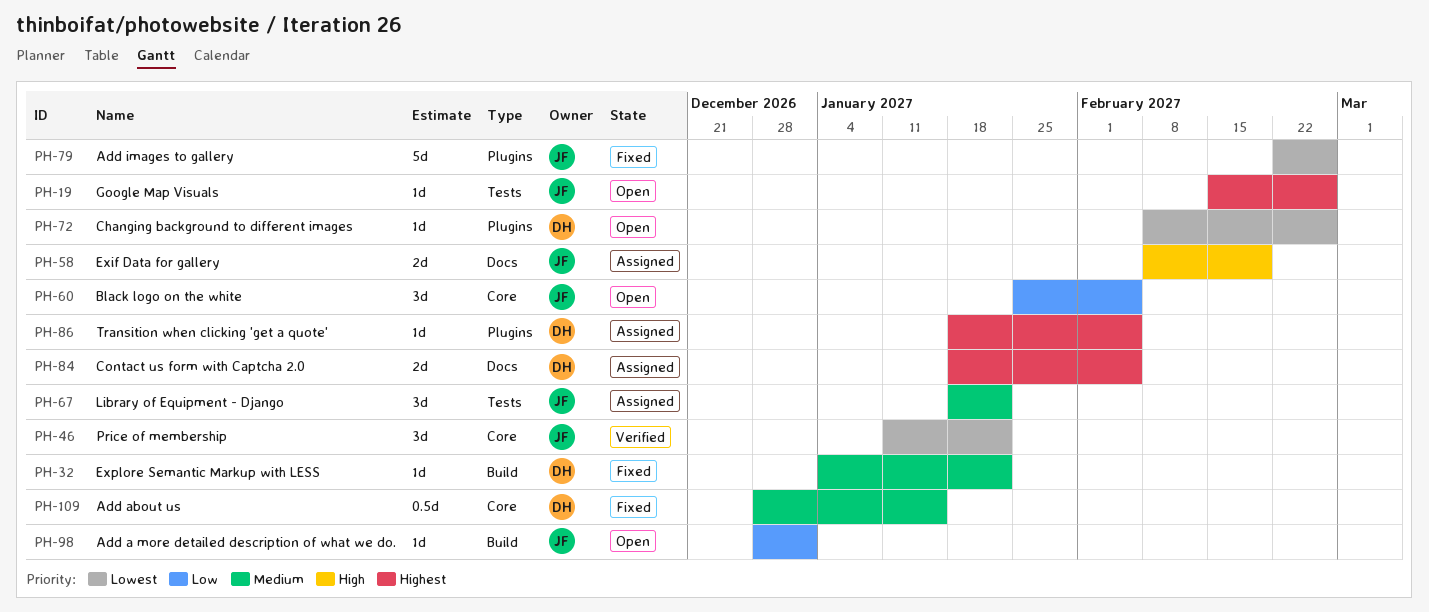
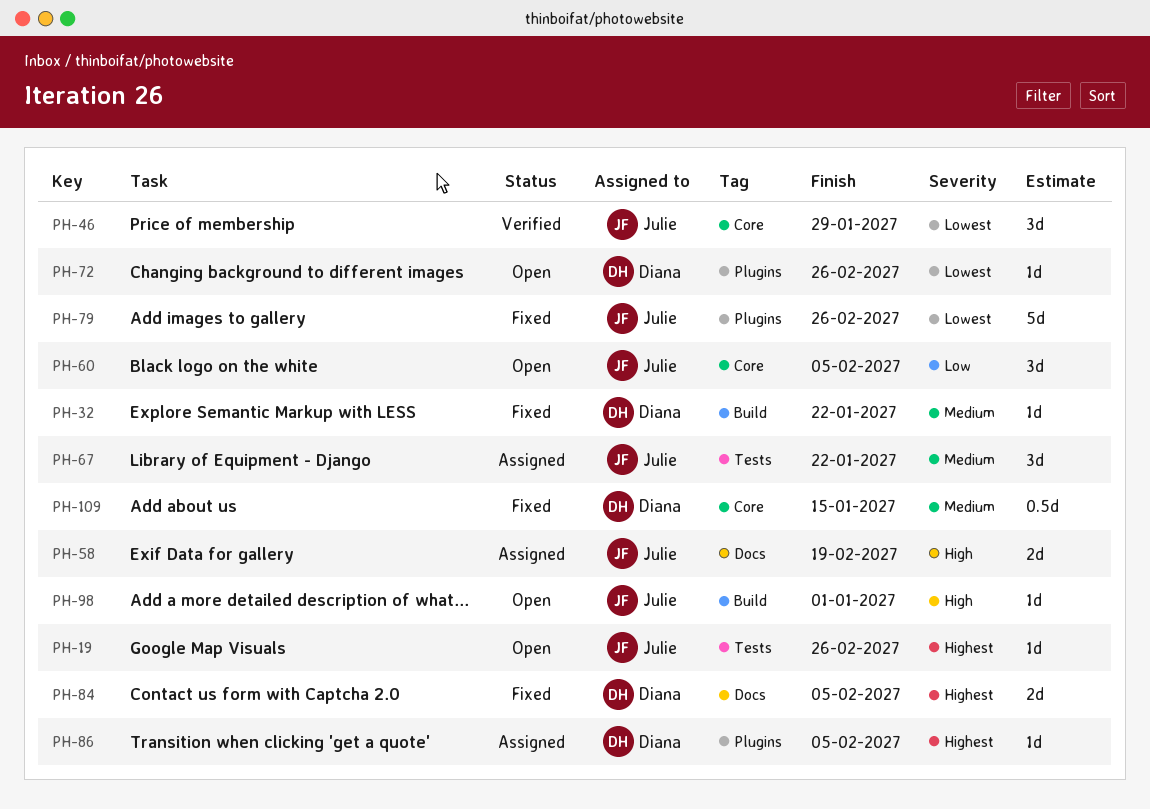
PH-46, due: Jan 22 -> Jan 29
PH-84, status: Assigned -> Fixed
PH-98, priority: Low -> High

